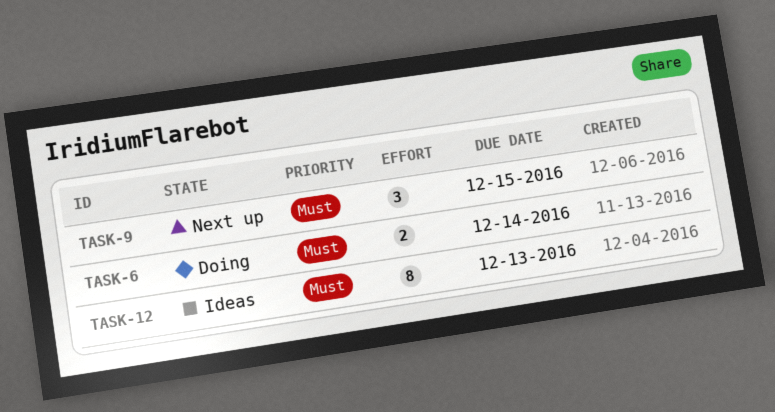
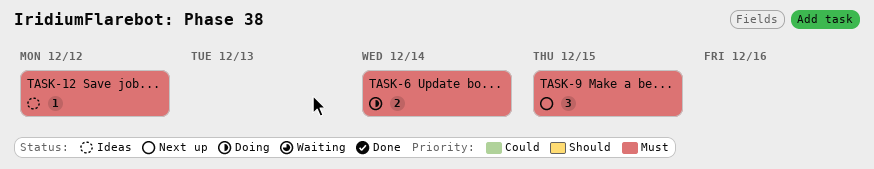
TASK-12, estimate: 8 -> 1
TASK-12, due: Dec 13 -> Dec 12

